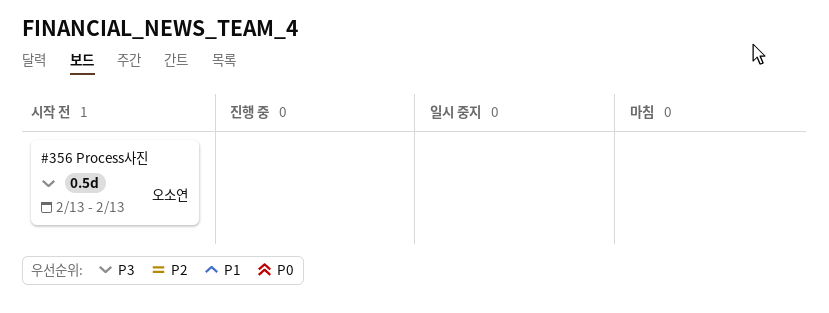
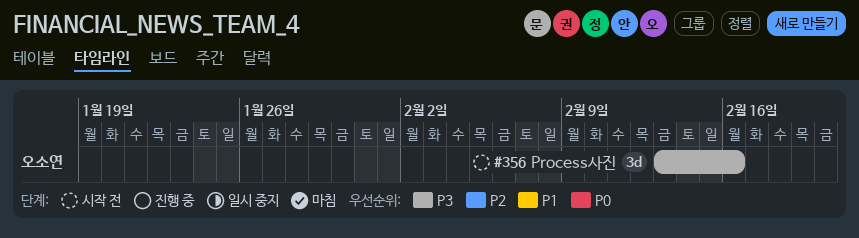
#356, estimate: 0.5d -> 3d
#356, due: Feb 13 -> Feb 16

